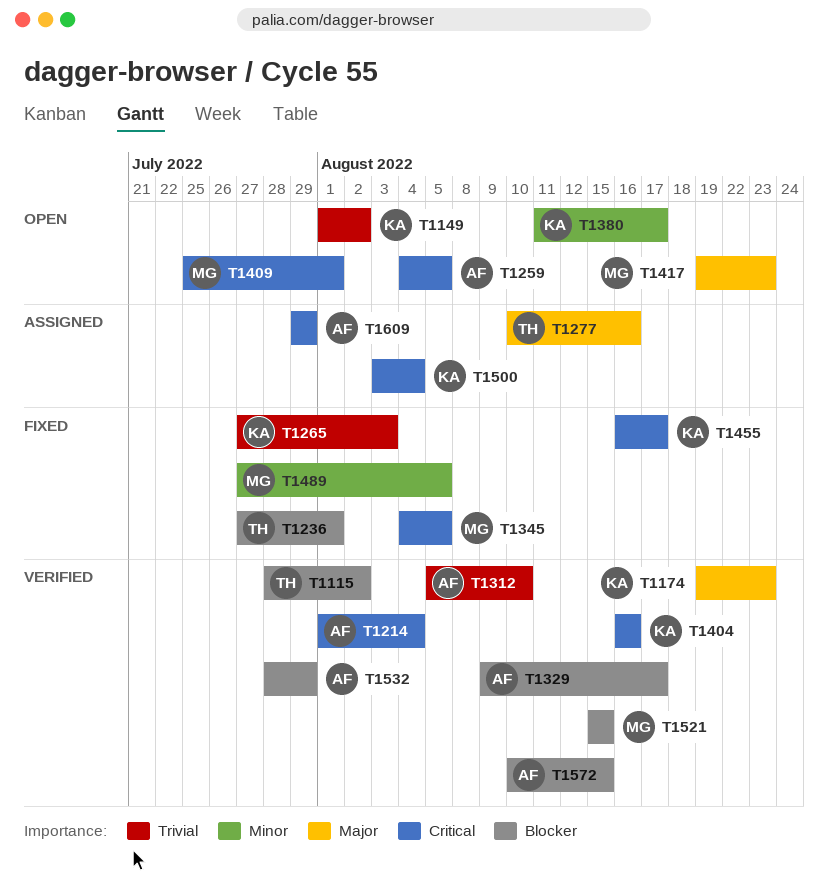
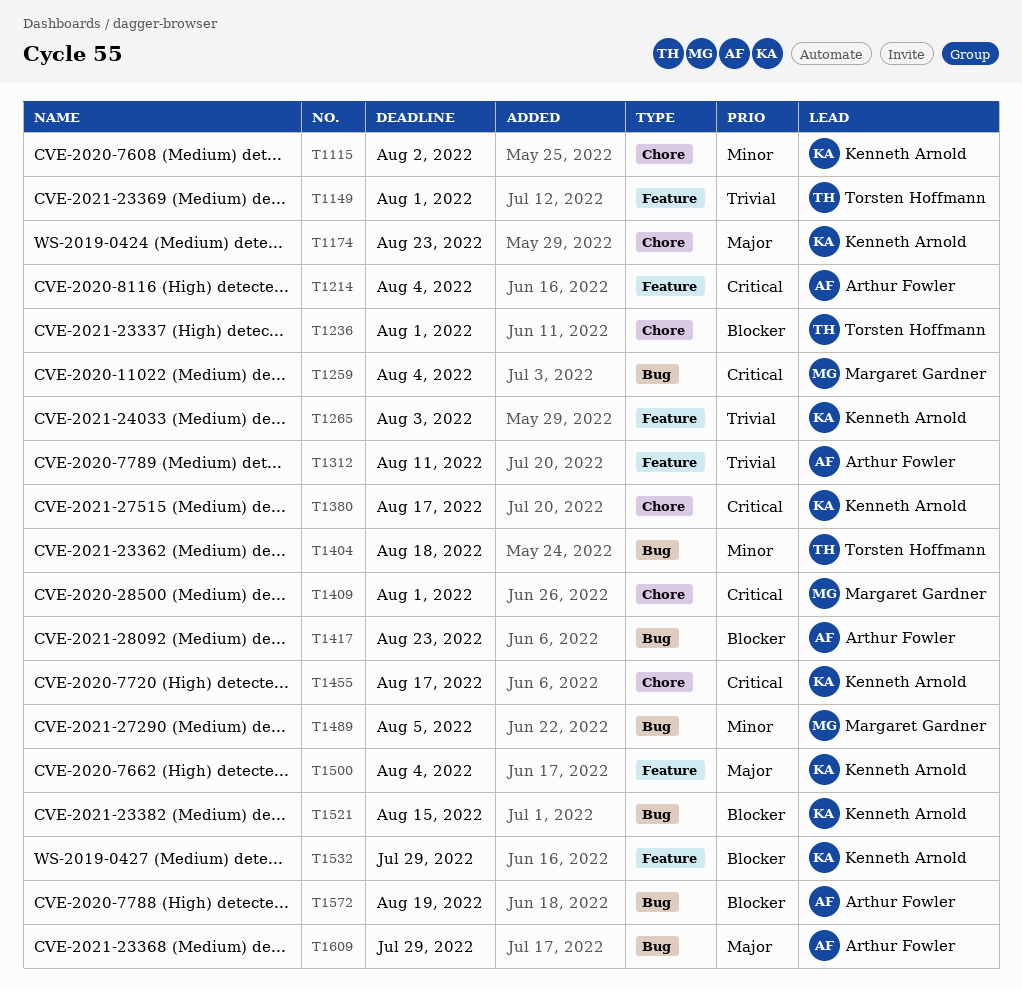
T1115, owner: Torsten Hoffmann -> Kenneth Arnold
T1115, priority: Blocker -> Minor
T1149, owner: Kenneth Arnold -> Torsten Hoffmann
T1149, due: Aug 2 -> Aug 1
T1259, owner: Arthur Fowler -> Margaret Gardner
T1259, due: Aug 5 -> Aug 4
T1277: present -> none
T1312, due: Aug 10 -> Aug 11
T1329: present -> none
T1345: present -> none
T1380, priority: Minor -> Critical
T1404, owner: Kenneth Arnold -> Torsten Hoffmann
T1404, priority: Critical -> Minor
T1404, due: Aug 16 -> Aug 18
T1417, owner: Margaret Gardner -> Arthur Fowler
T1417, priority: Major -> Blocker
T1500, priority: Critical -> Major
T1521, owner: Margaret Gardner -> Kenneth Arnold
T1532, owner: Arthur Fowler -> Kenneth Arnold
T1572, due: Aug 15 -> Aug 19
T1609, priority: Critical -> Major

